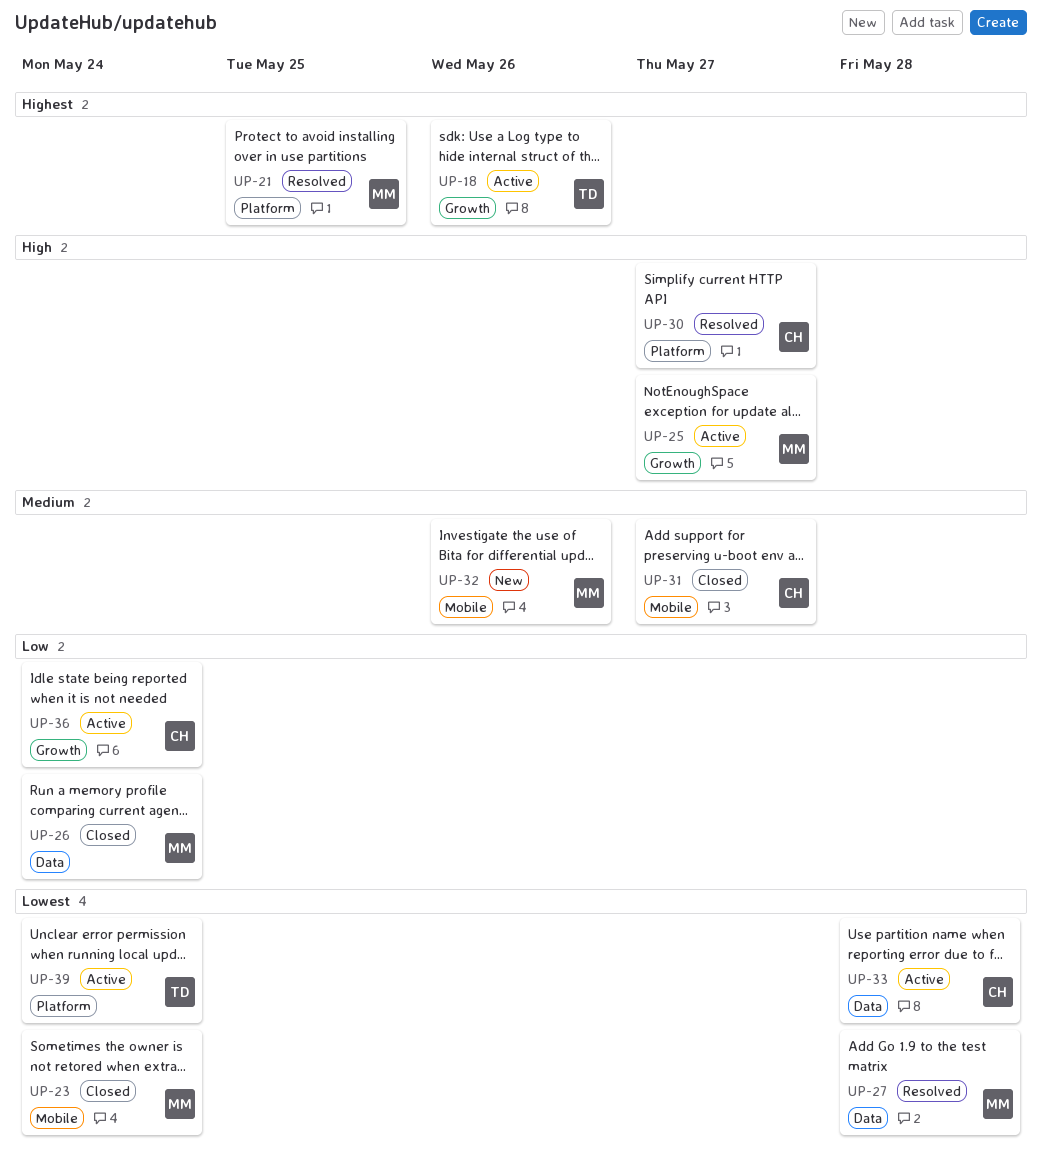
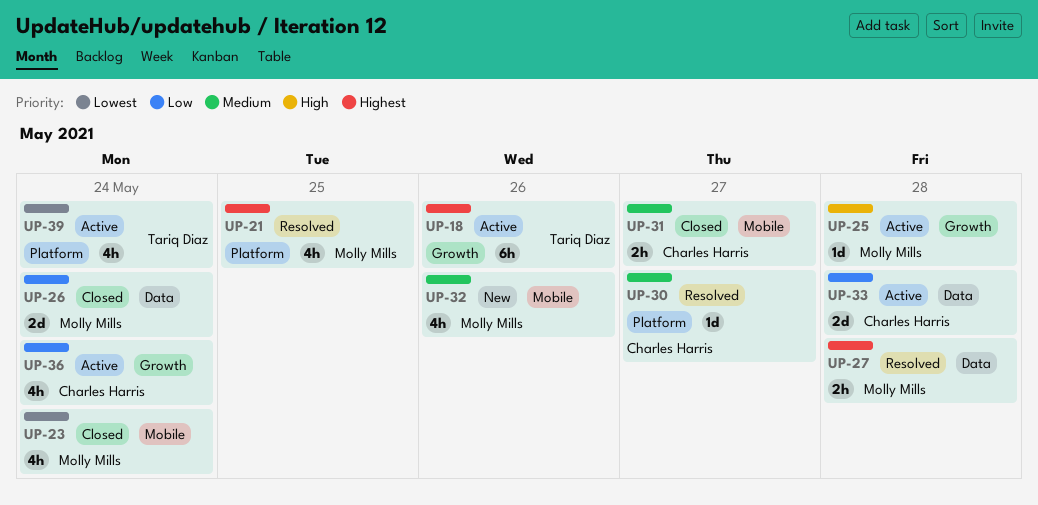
UP-25, due: May 27 -> May 28
UP-27, priority: Lowest -> Highest
UP-30, priority: High -> Medium
UP-33, priority: Lowest -> Low

